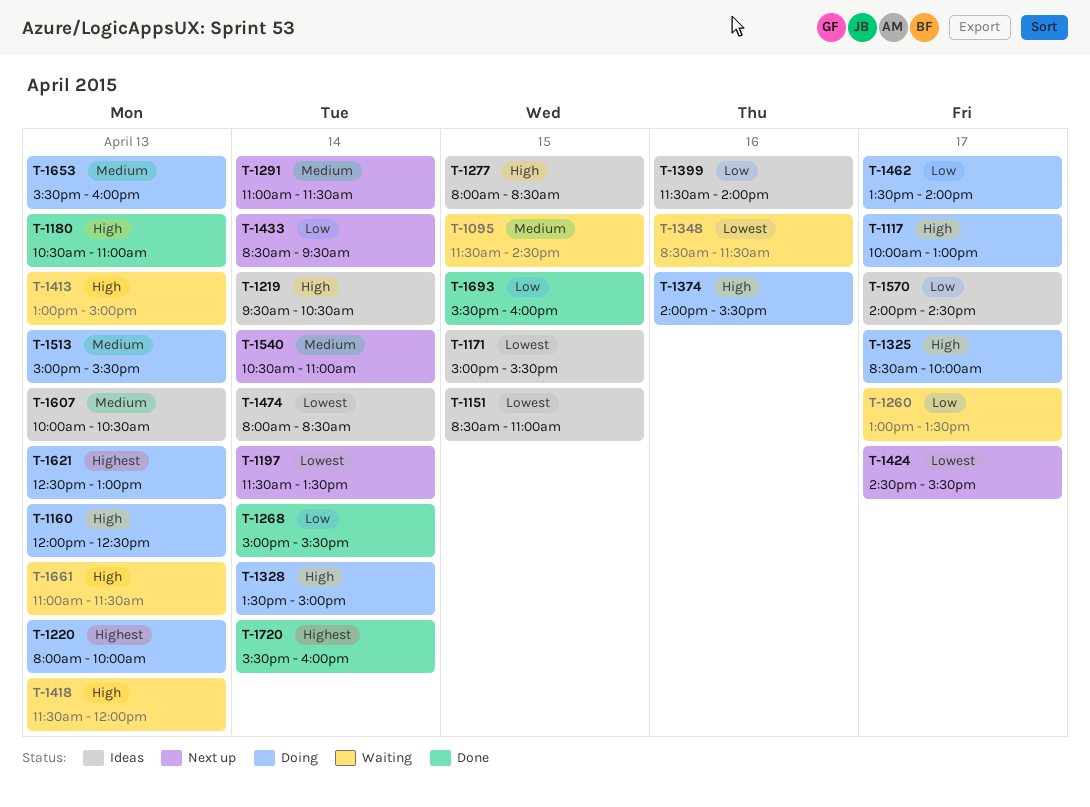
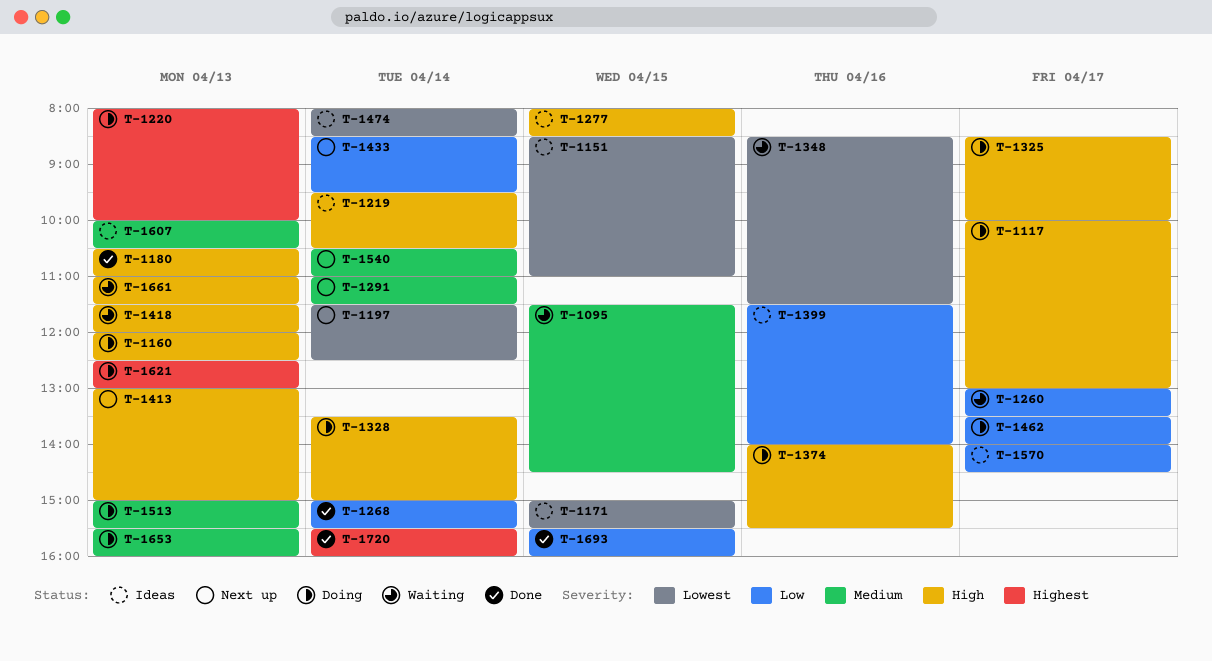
T-1197, ends: 13:30 -> 12:30
T-1413, status: Waiting -> Next up
T-1424: present -> none

